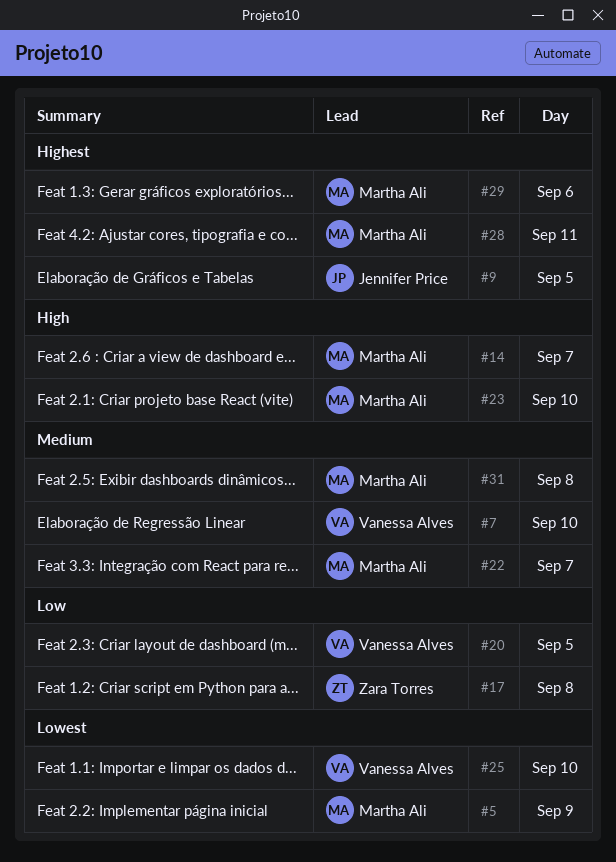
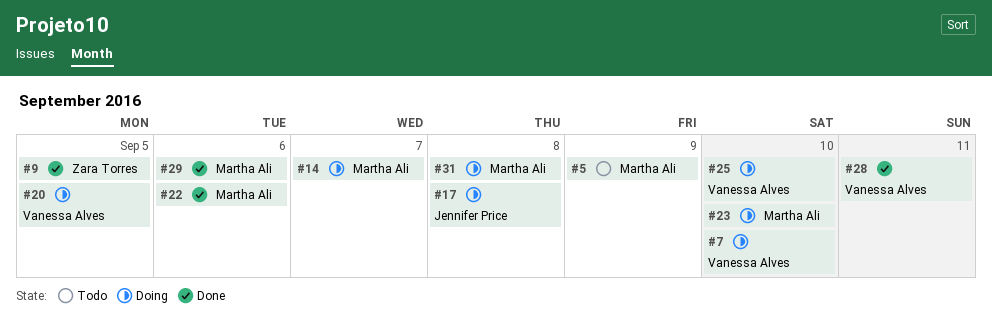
#9, owner: Jennifer Price -> Zara Torres
#17, owner: Zara Torres -> Jennifer Price
#22, day: Sep 7 -> Sep 6
#28, owner: Martha Ali -> Vanessa Alves

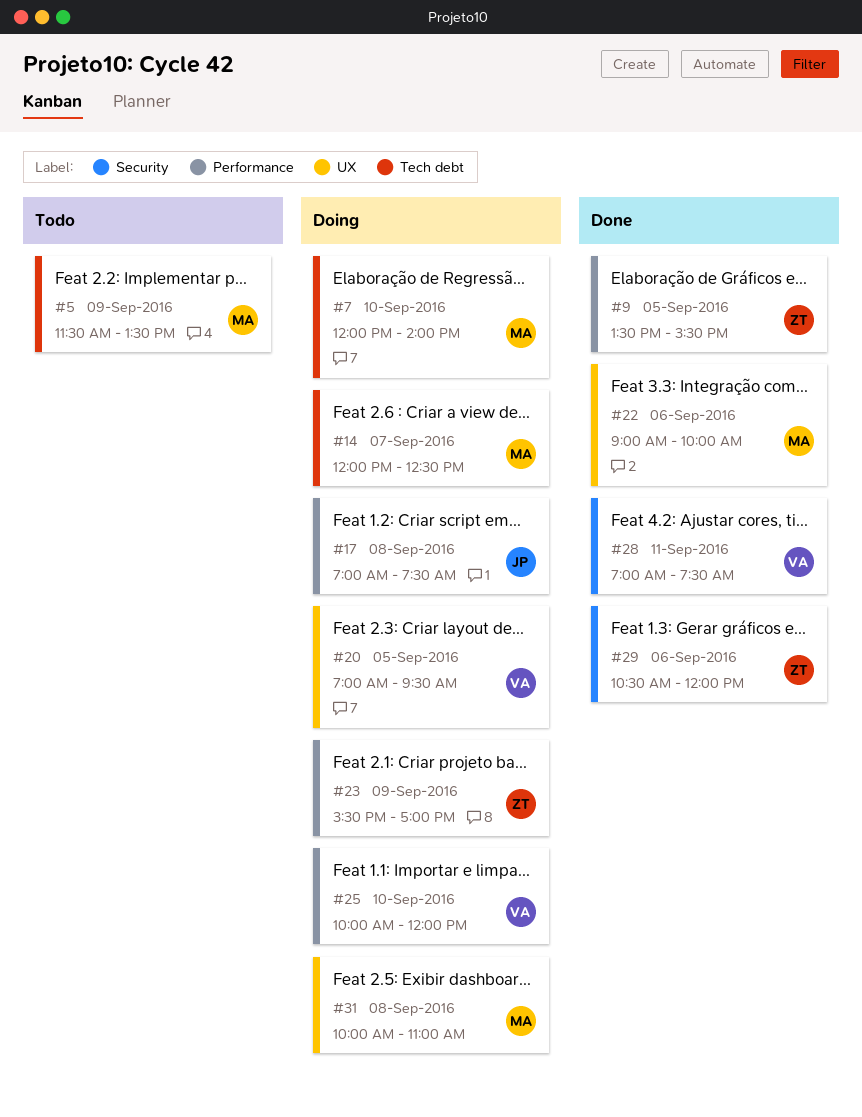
#7, owner: Vanessa Alves -> Martha Ali
#23, owner: Martha Ali -> Zara Torres
#23, day: Sep 10 -> Sep 9
#29, owner: Martha Ali -> Zara Torres

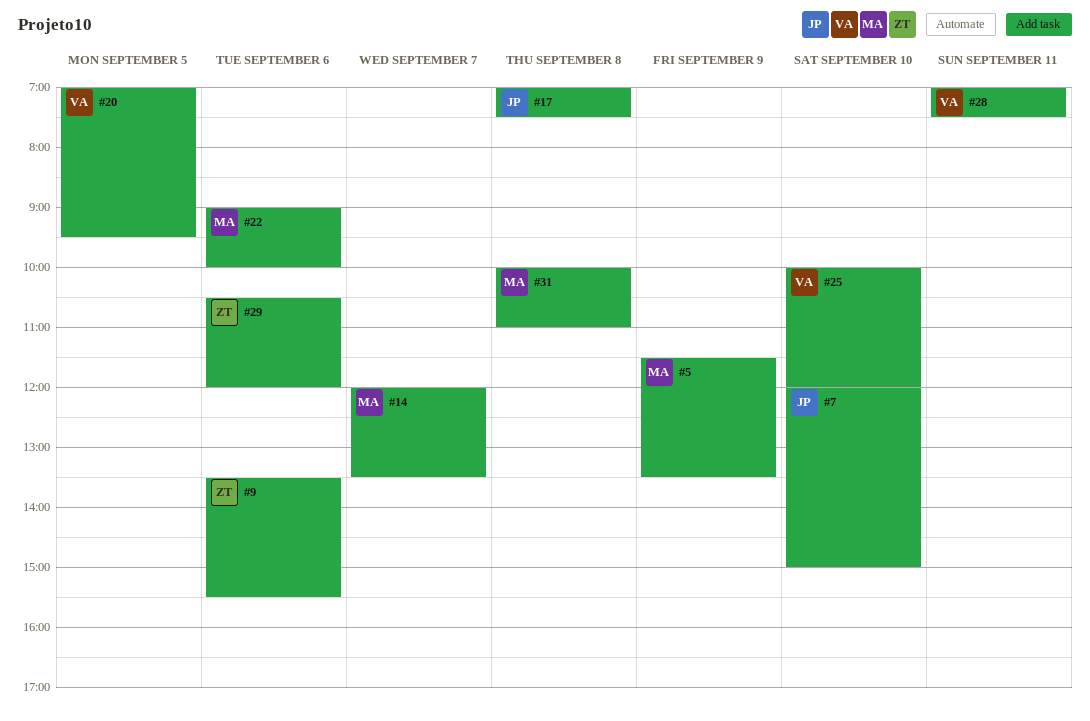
#7, owner: MA -> JP
#7, ends: 14:00 -> 15:00
#9, day: Sep 5 -> Sep 6
#14, ends: 12:30 -> 13:30
#23: present -> none

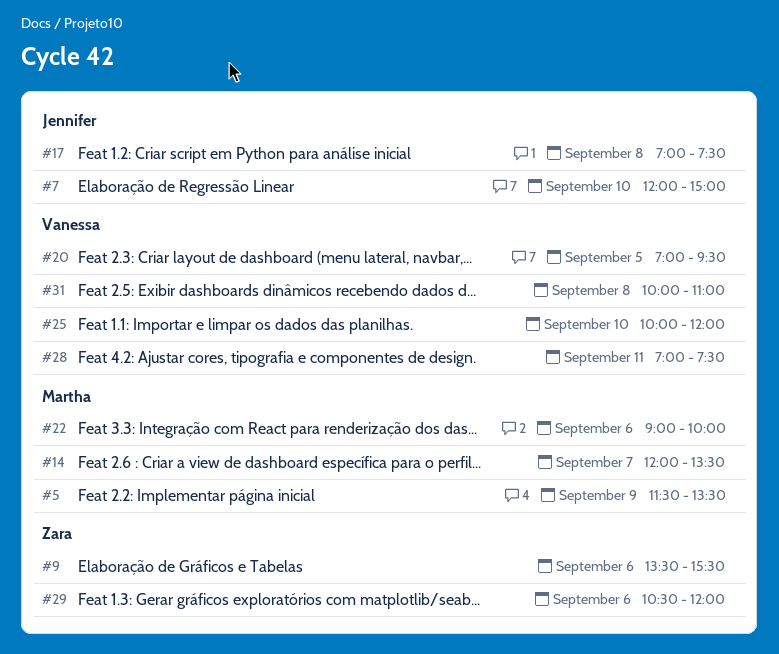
#31, owner: Martha -> Vanessa

